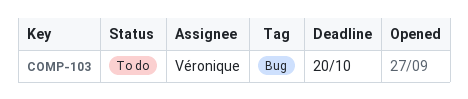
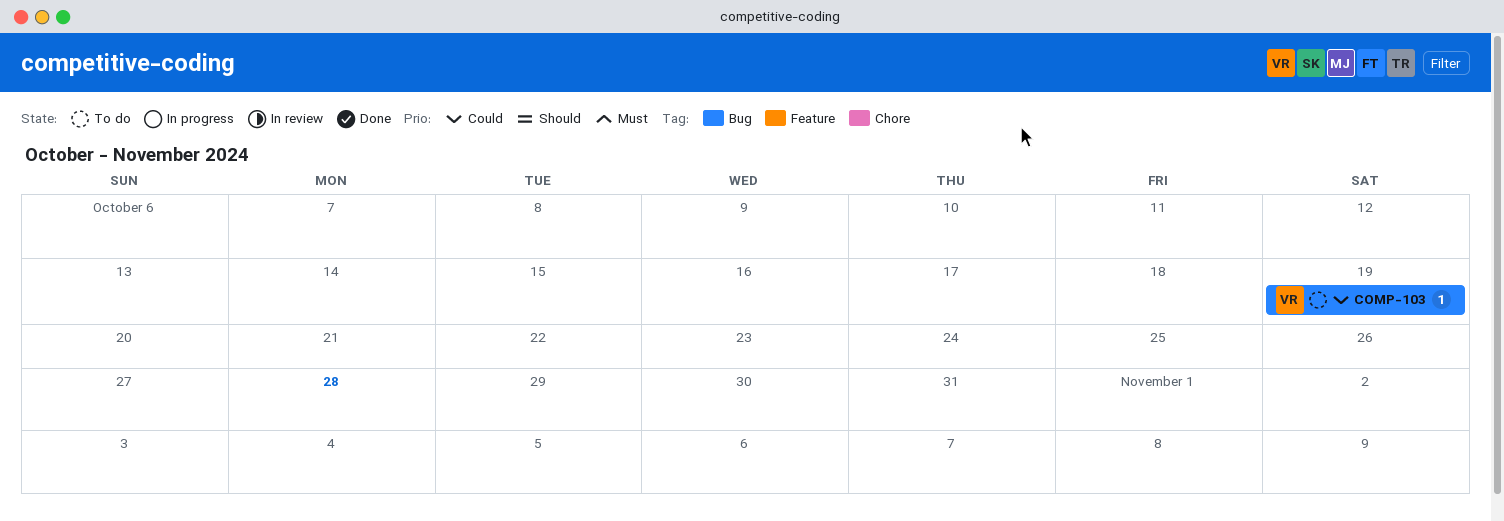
COMP-103, due: Oct 20 -> Oct 19

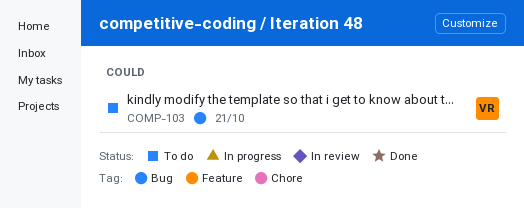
COMP-103, due: Oct 19 -> Oct 21

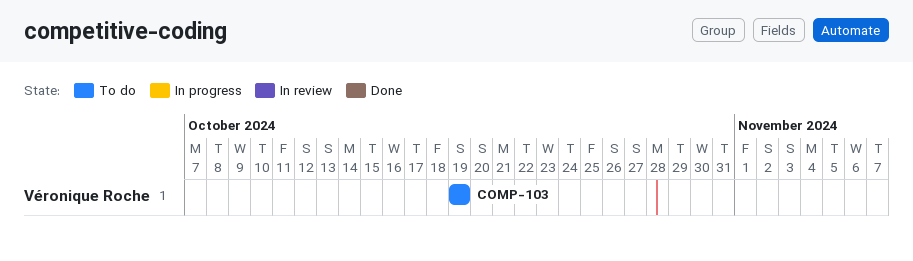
COMP-103, due: Oct 21 -> Oct 19

